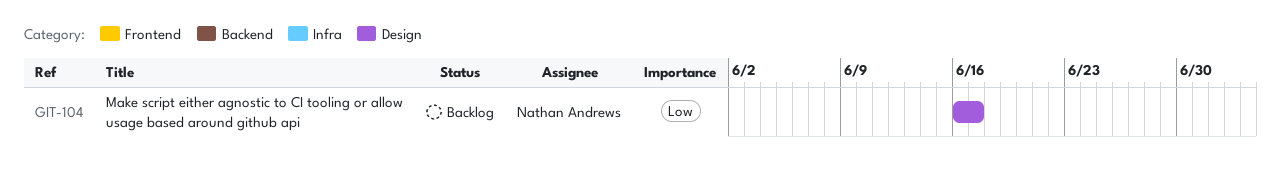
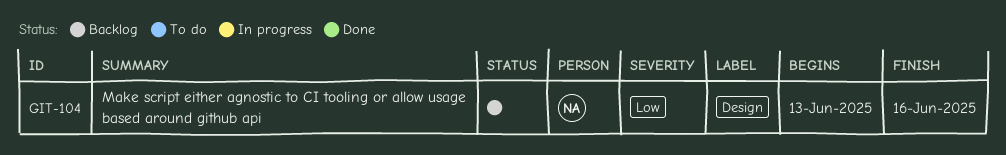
GIT-104, start: Jun 16 -> Jun 13
GIT-104, due: Jun 17 -> Jun 16

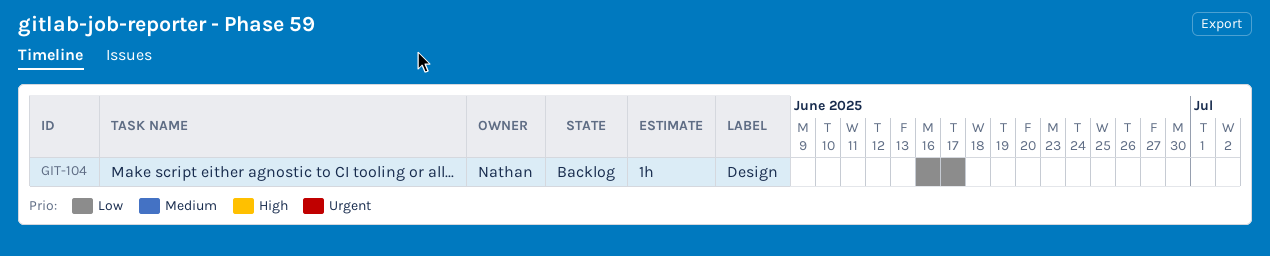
GIT-104, start: Jun 13 -> Jun 16
GIT-104, due: Jun 16 -> Jun 17

